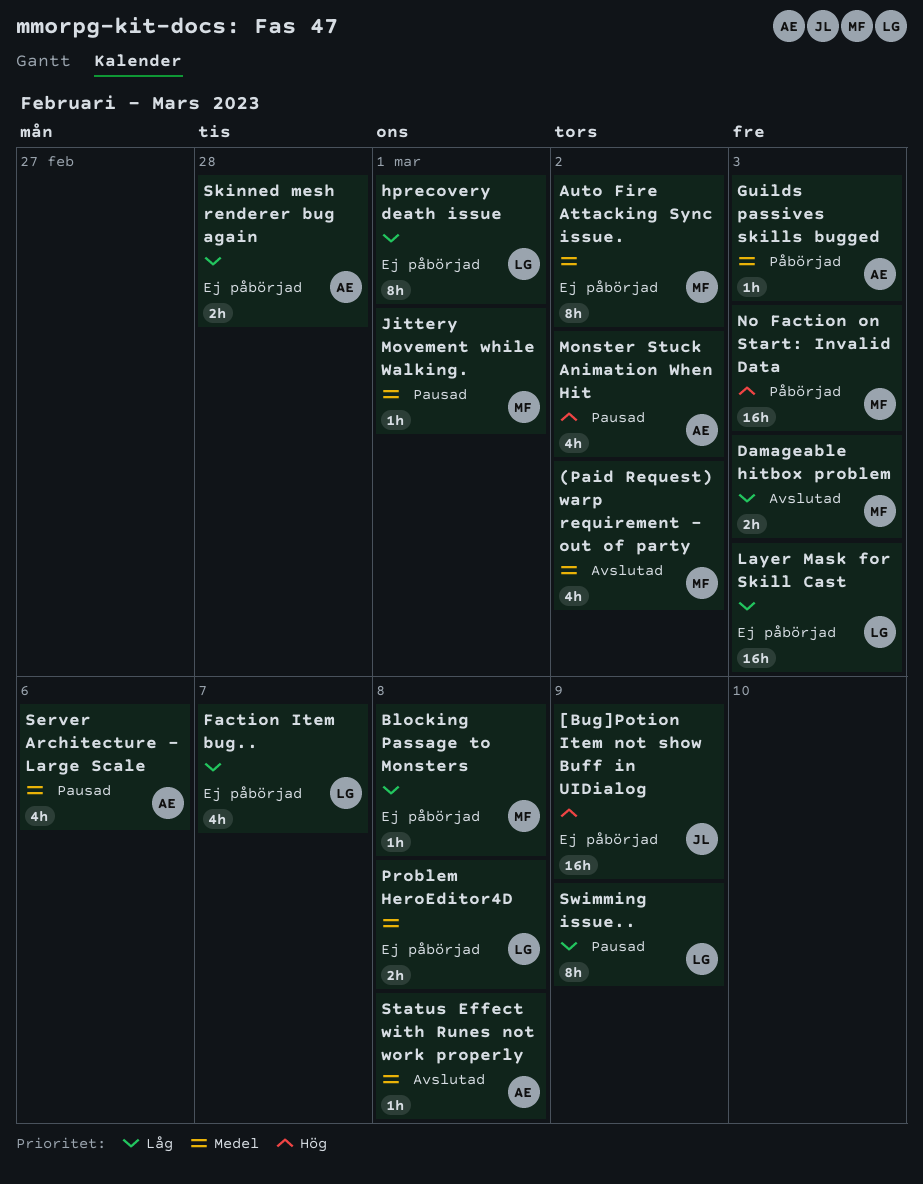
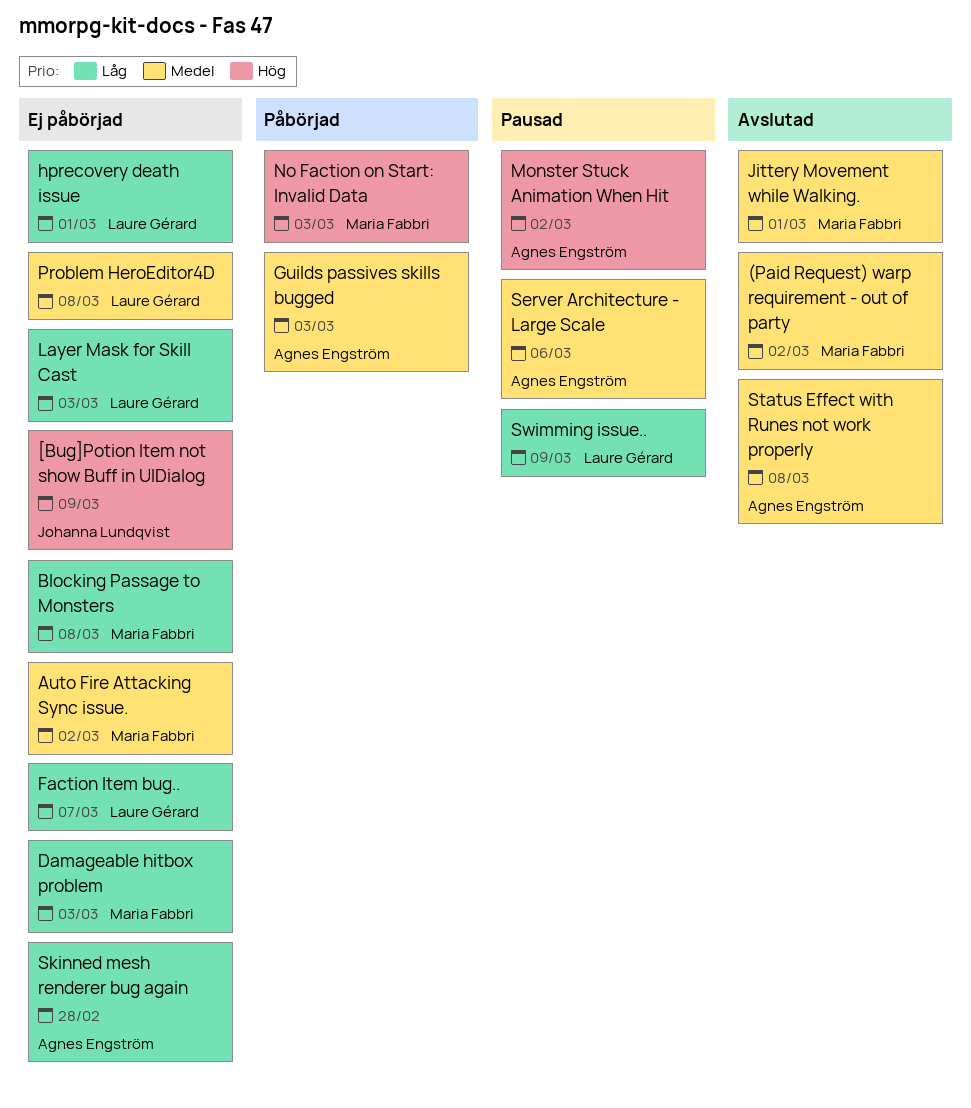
Damageable hitbox problem, status: Avslutad -> Ej påbörjad
Jittery Movement while Walking., status: Pausad -> Avslutad

